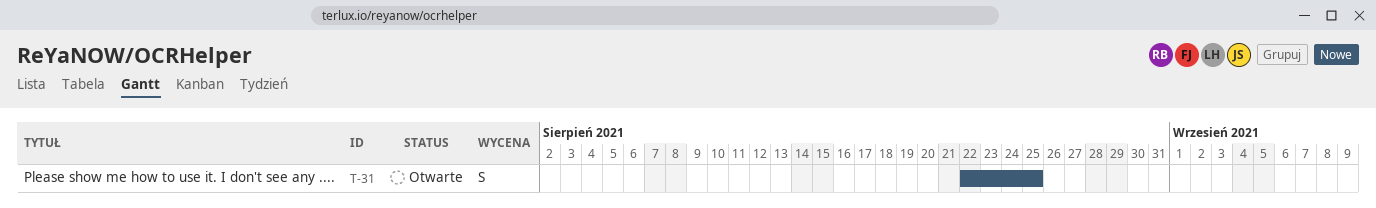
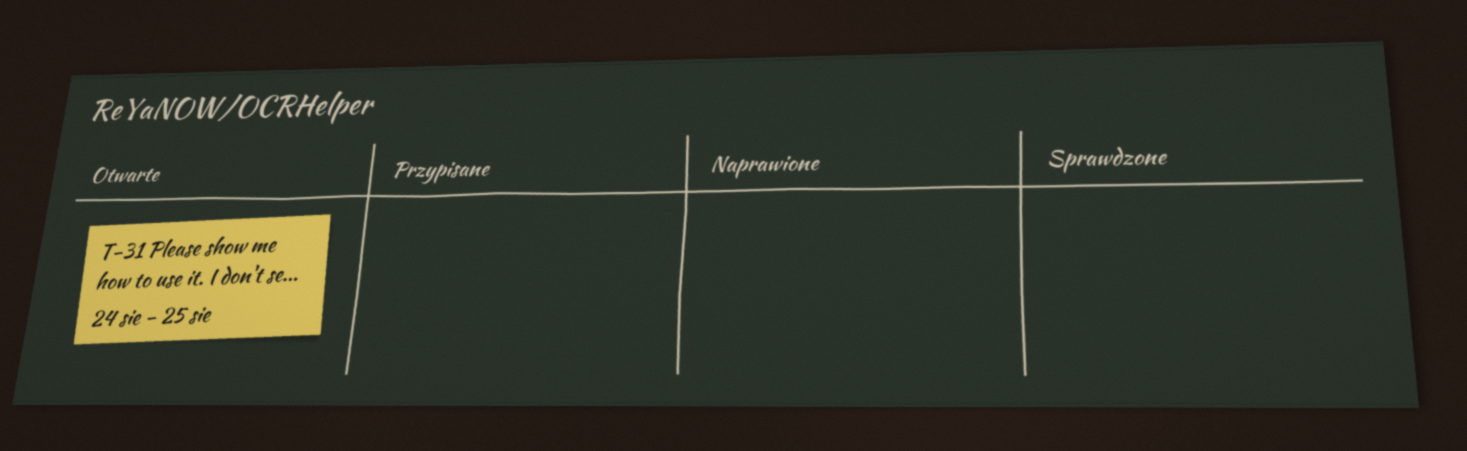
T-31, start: Aug 22 -> Aug 24

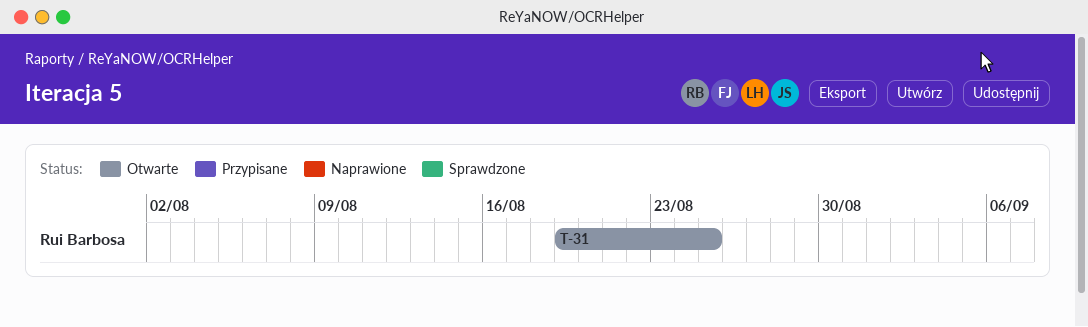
T-31, start: Aug 24 -> Aug 19

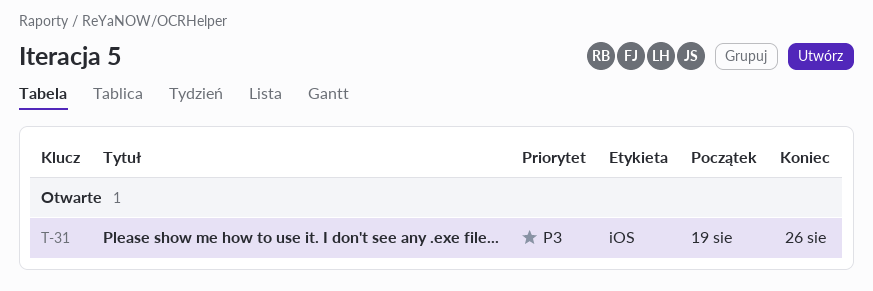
T-31, due: Aug 25 -> Aug 26

